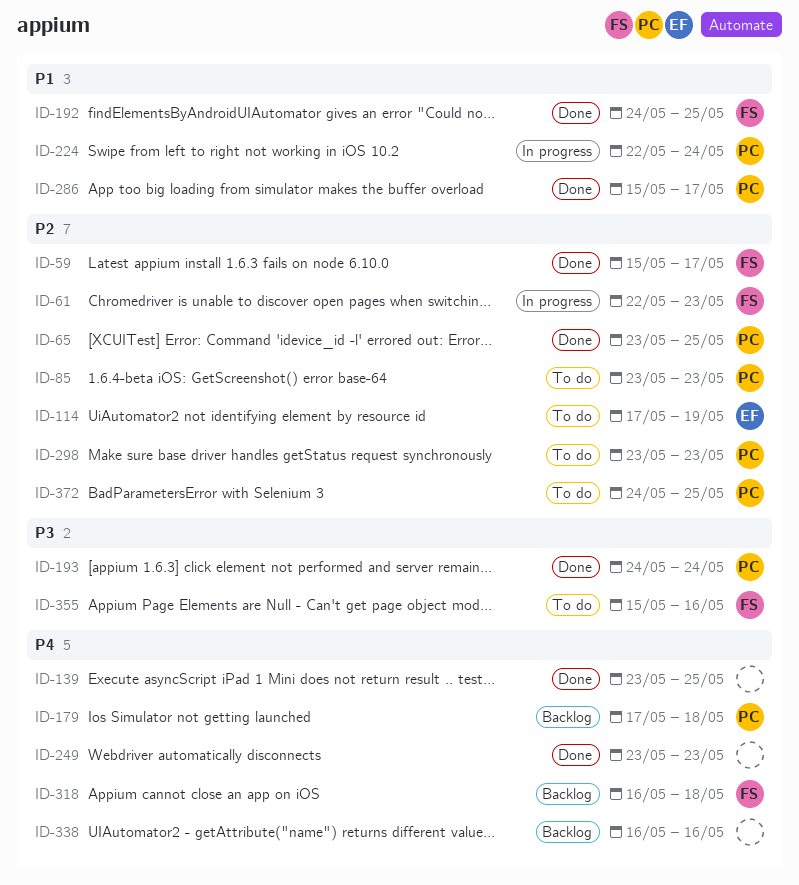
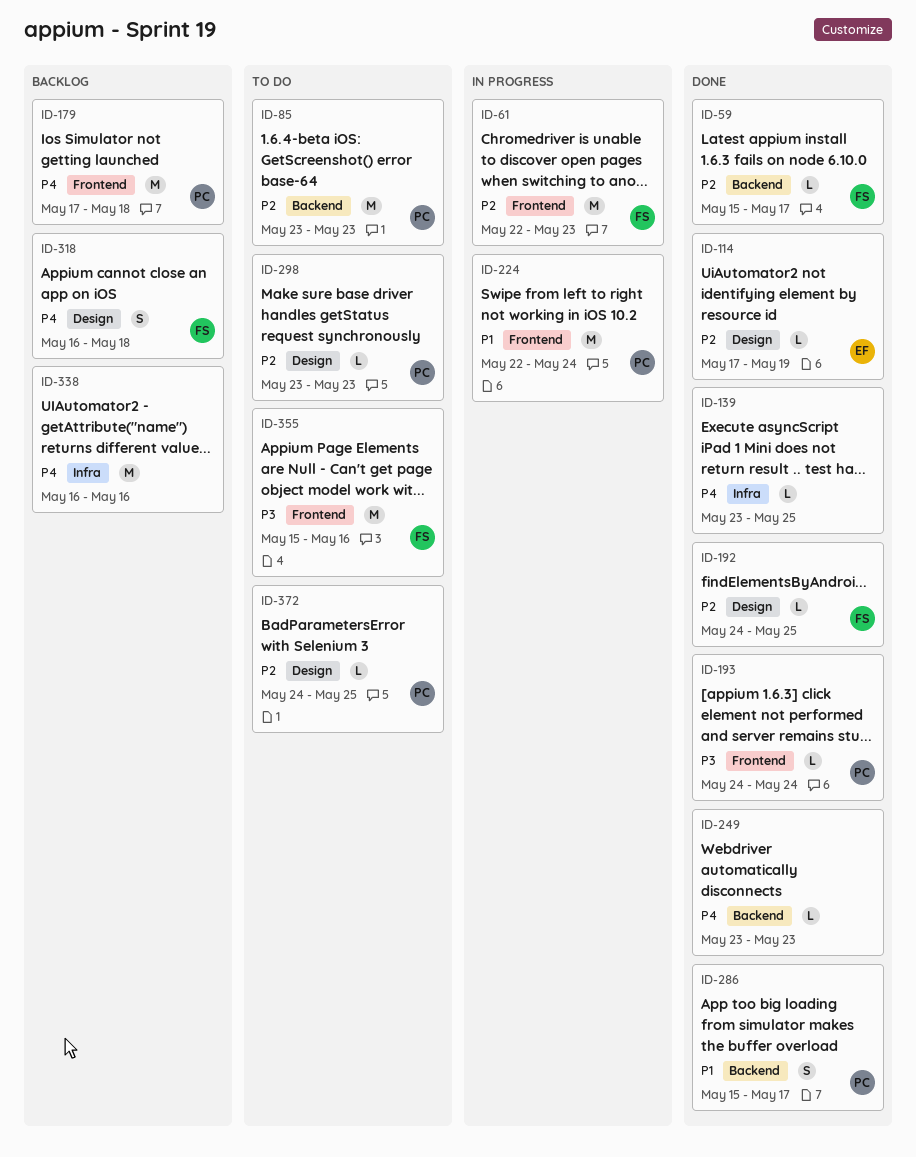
ID-65: present -> none
ID-114, status: To do -> Done
ID-192, priority: P1 -> P2

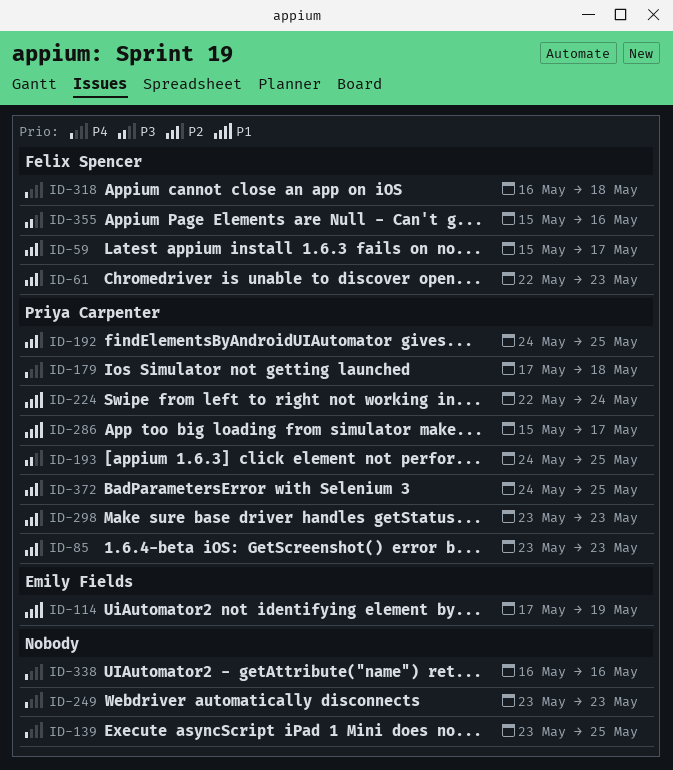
ID-114, priority: P2 -> P1
ID-192, owner: Felix Spencer -> Priya Carpenter
ID-193, due: May 24 -> May 25

